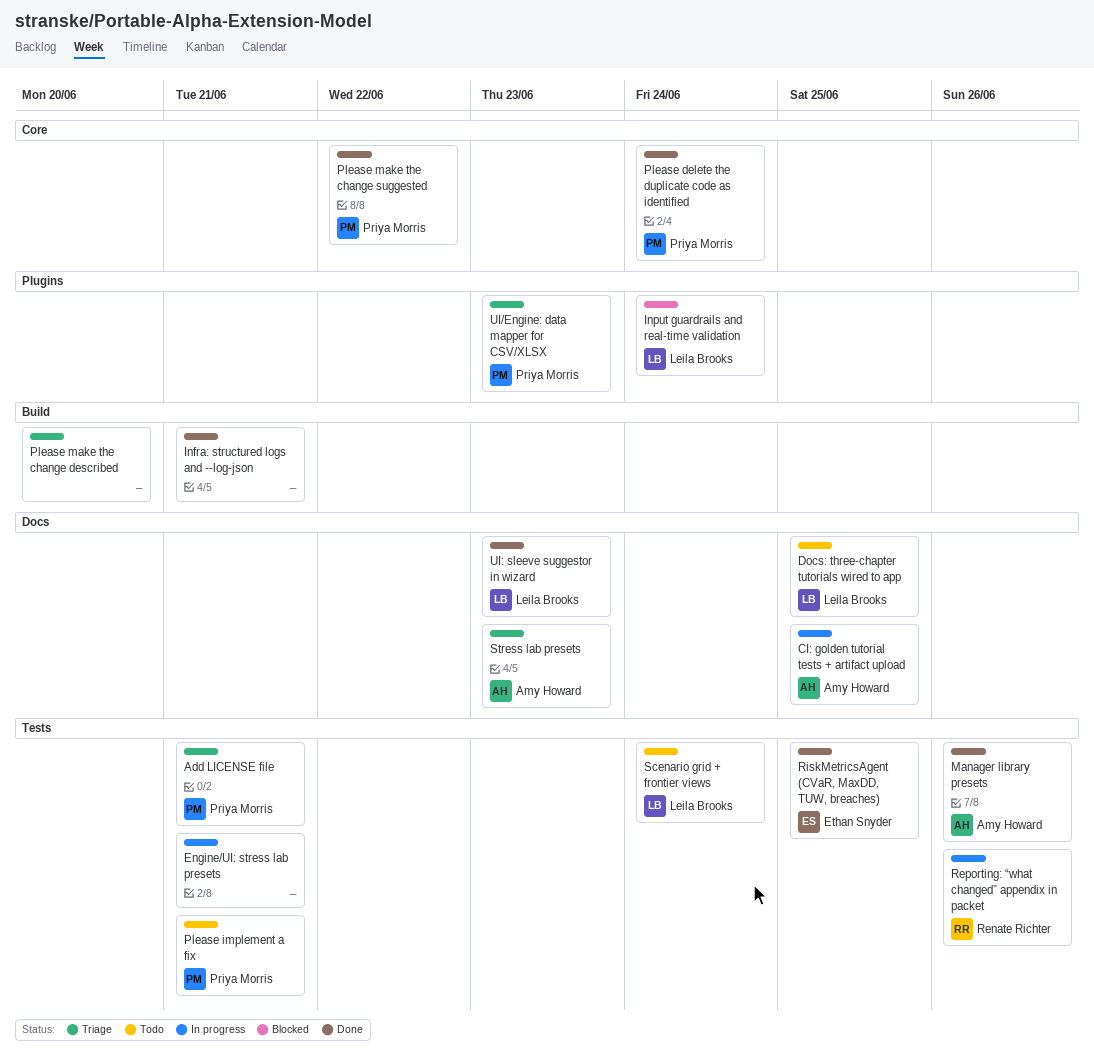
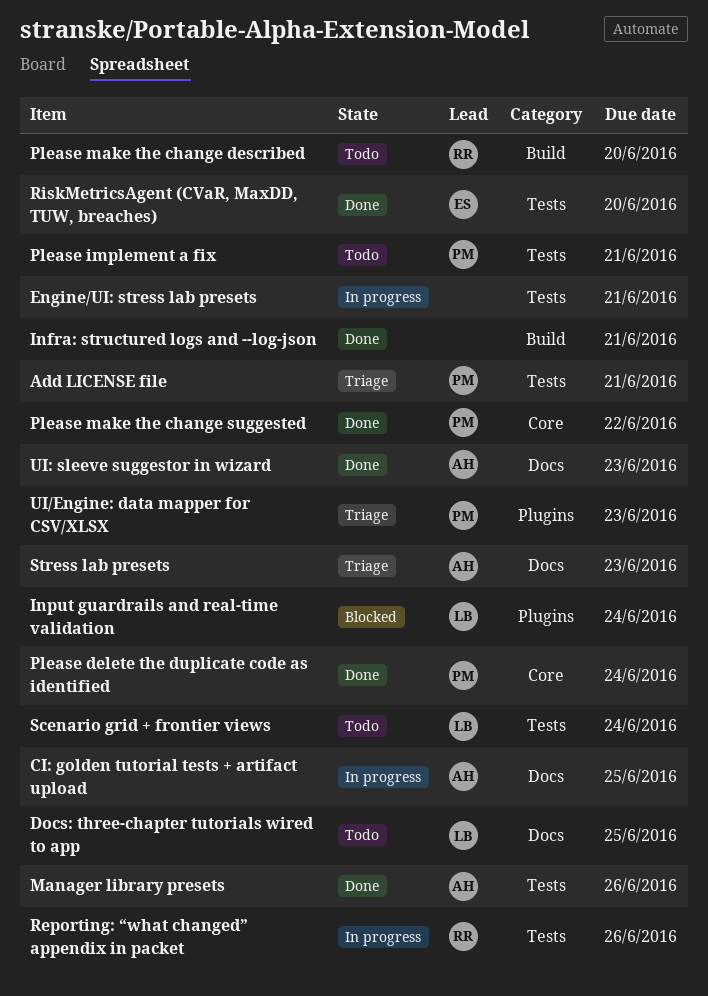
Please make the change described, status: Triage -> Todo
Please make the change described, owner: none -> Renate Richter
RiskMetricsAgent (CVaR, MaxDD, TUW, breaches), due: Jun 25 -> Jun 20
UI: sleeve suggestor in wizard, owner: Leila Brooks -> Amy Howard

